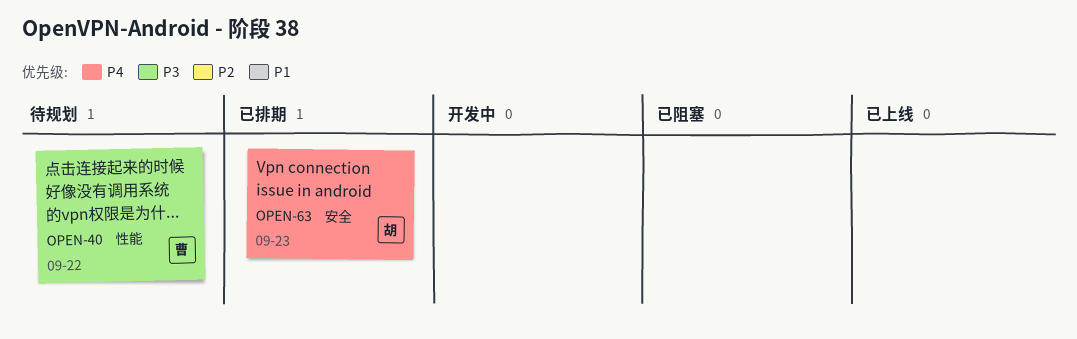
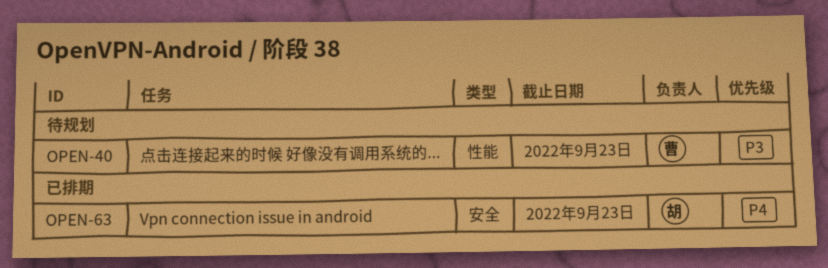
OPEN-40, due: Sep 22 -> Sep 23

